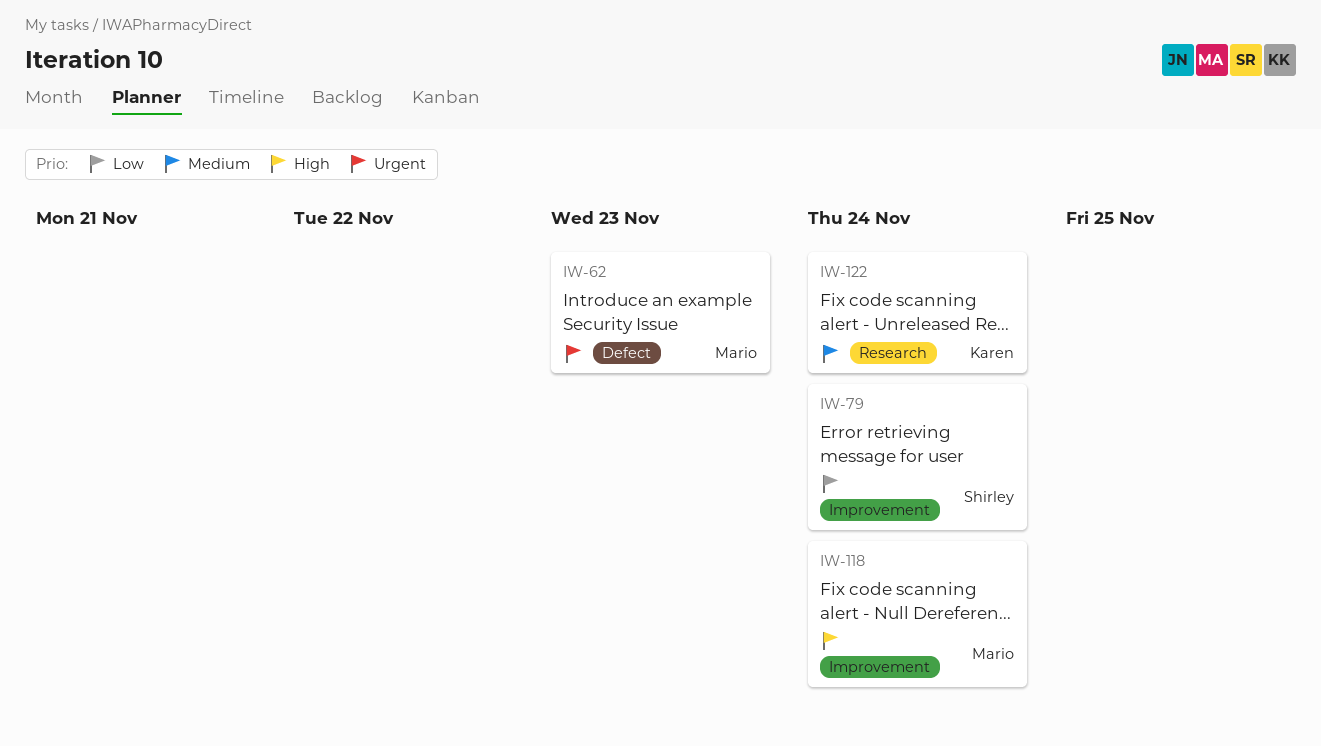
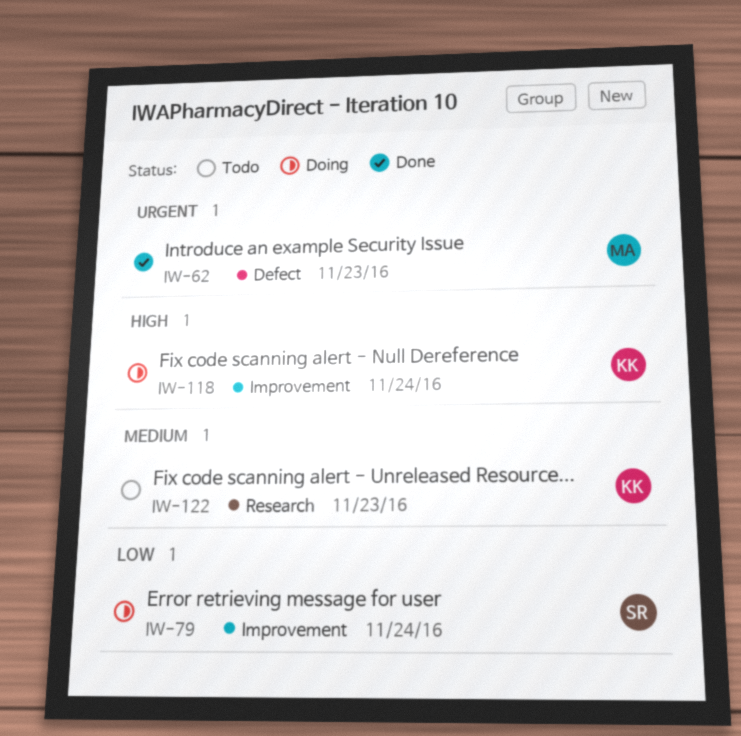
IW-118, owner: Mario -> Karen
IW-122, due: Nov 24 -> Nov 23

